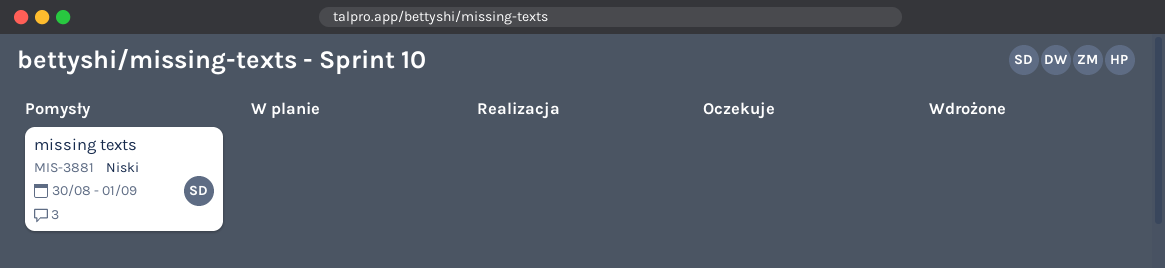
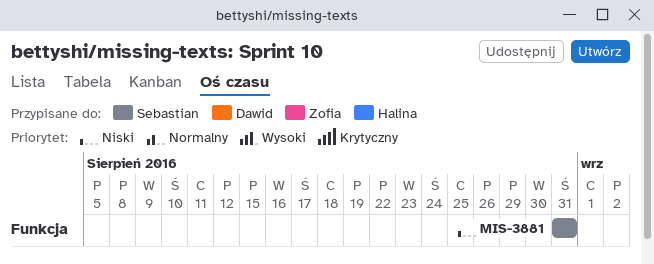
MIS-3881, start: Aug 30 -> Aug 31
MIS-3881, due: Sep 1 -> Aug 31

